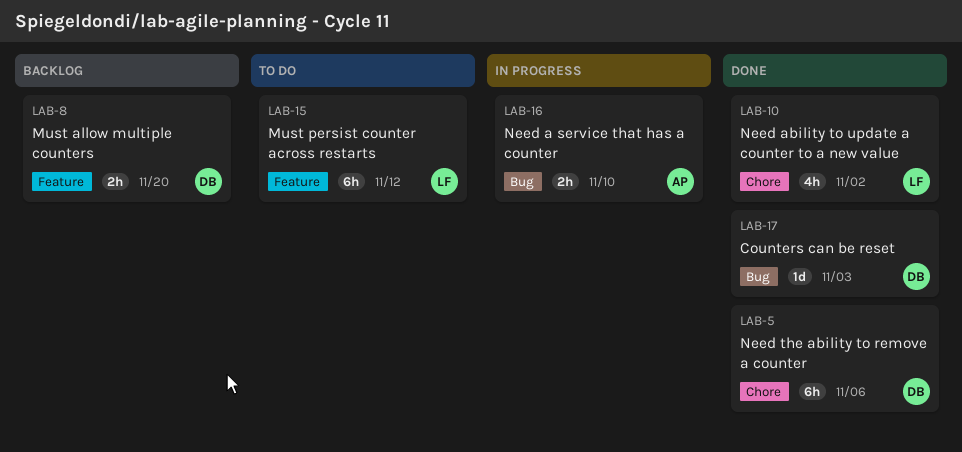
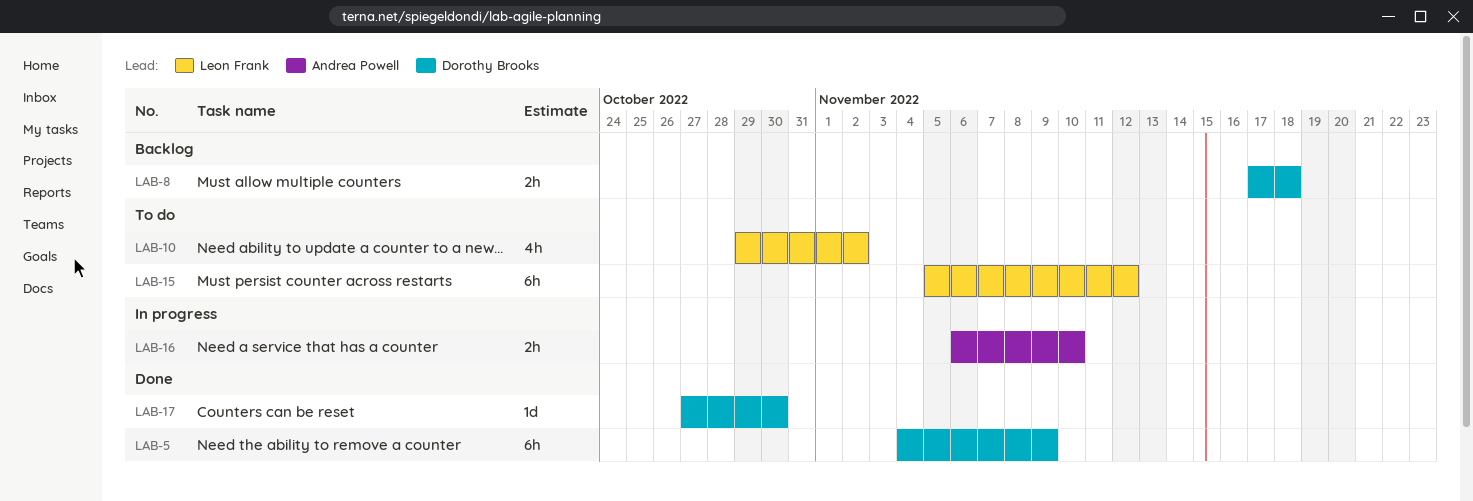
LAB-5, due: Nov 6 -> Nov 9
LAB-8, due: Nov 20 -> Nov 18
LAB-10, status: Done -> To do
LAB-17, due: Nov 3 -> Oct 30

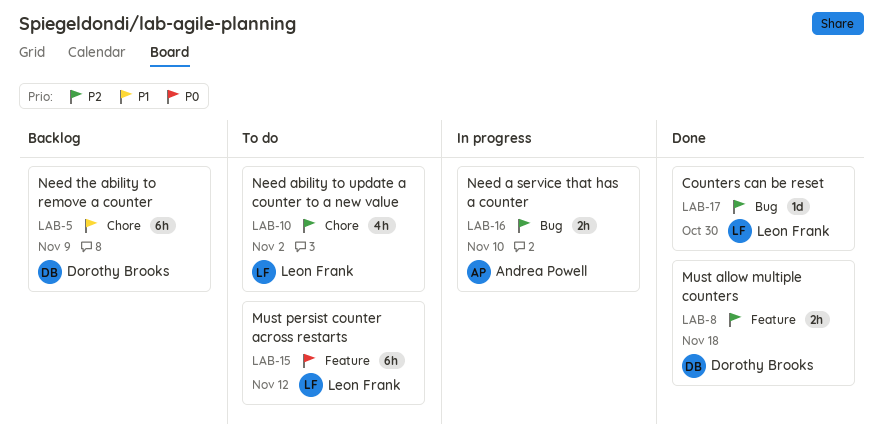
LAB-5, status: Done -> Backlog
LAB-8, status: Backlog -> Done
LAB-17, owner: Dorothy Brooks -> Leon Frank

